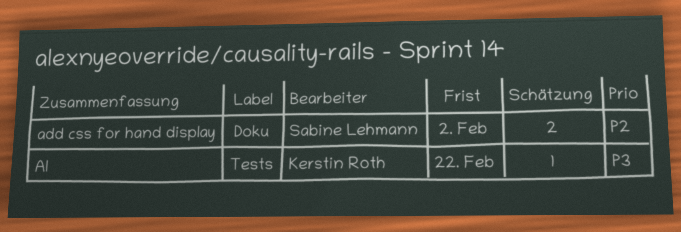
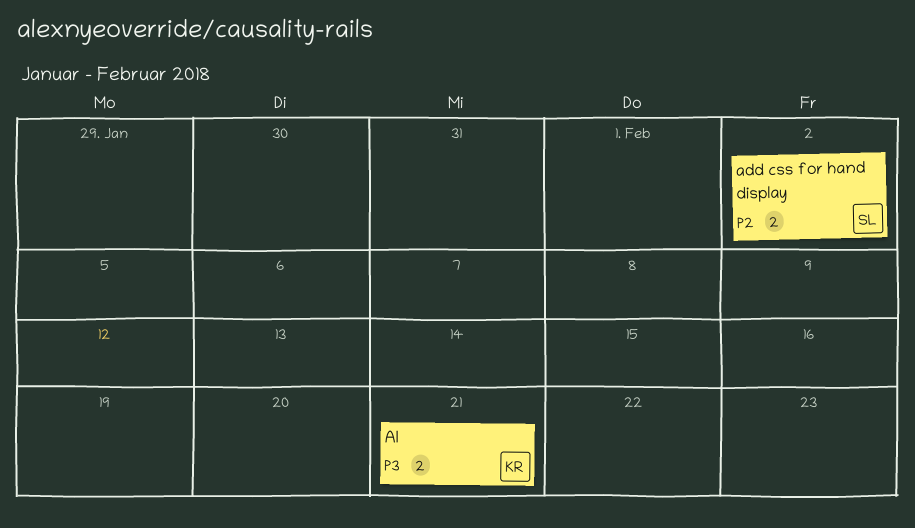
AI, estimate: 1 -> 2
AI, due: Feb 22 -> Feb 21

